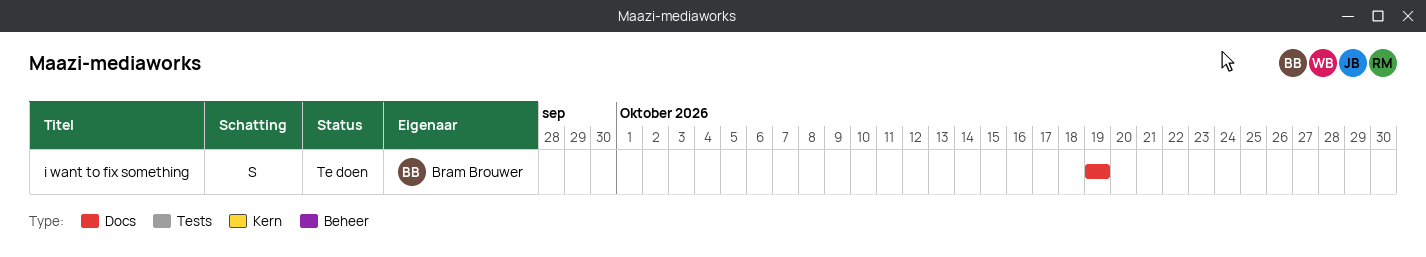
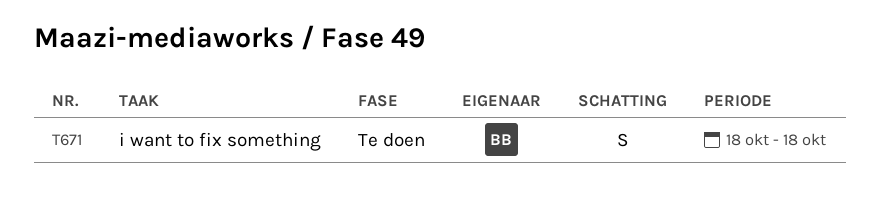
i want to fix something, start: Oct 19 -> Oct 18
i want to fix something, due: Oct 19 -> Oct 18

